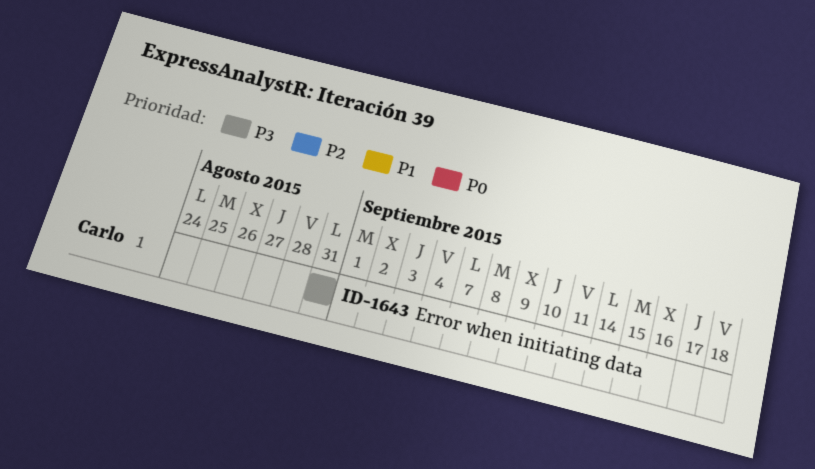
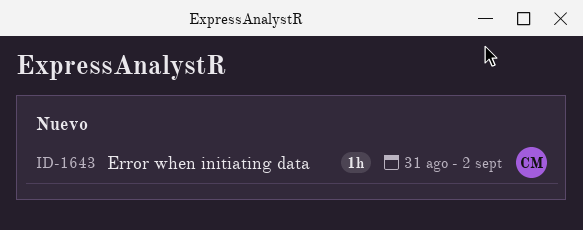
ID-1643, due: Aug 31 -> Sep 2

